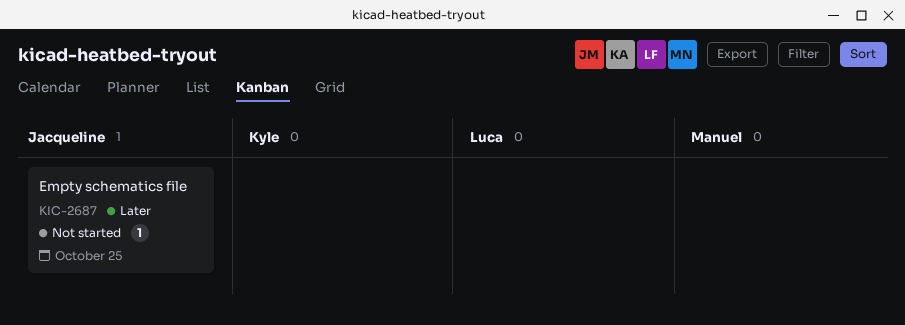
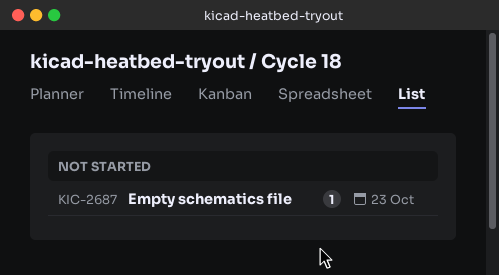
KIC-2687, due: Oct 25 -> Oct 23

